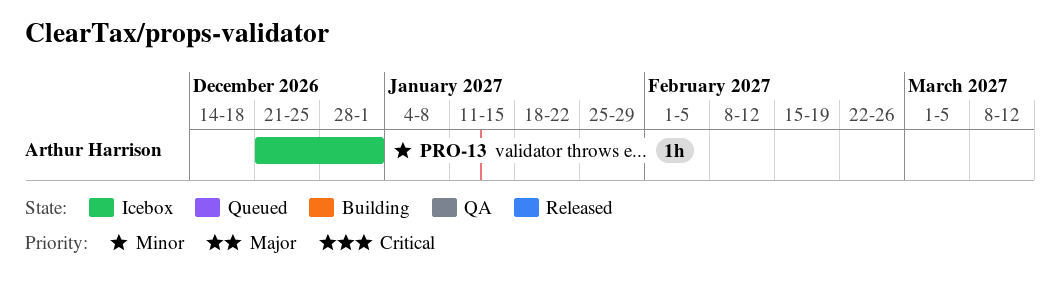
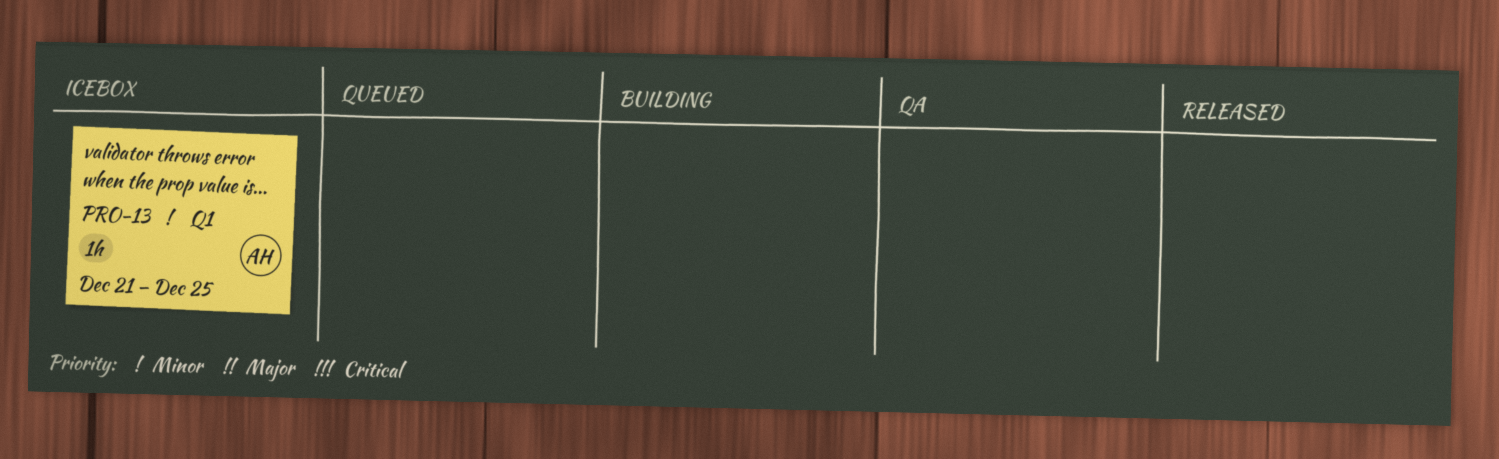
PRO-13, due: Jan 1 -> Dec 25

